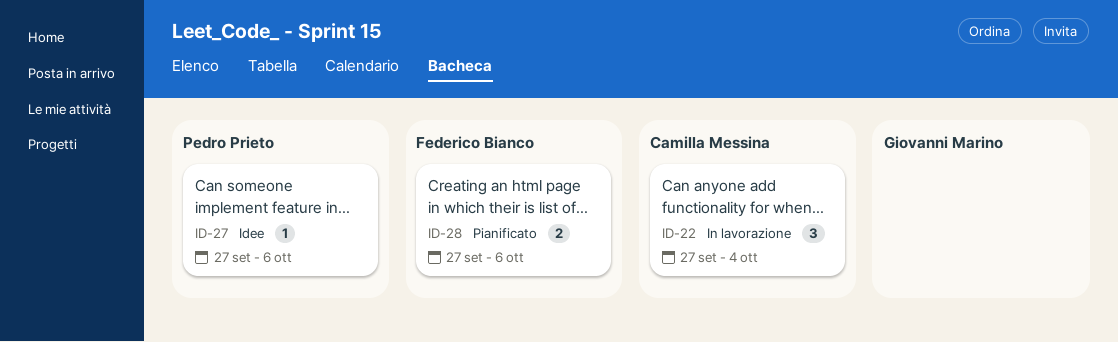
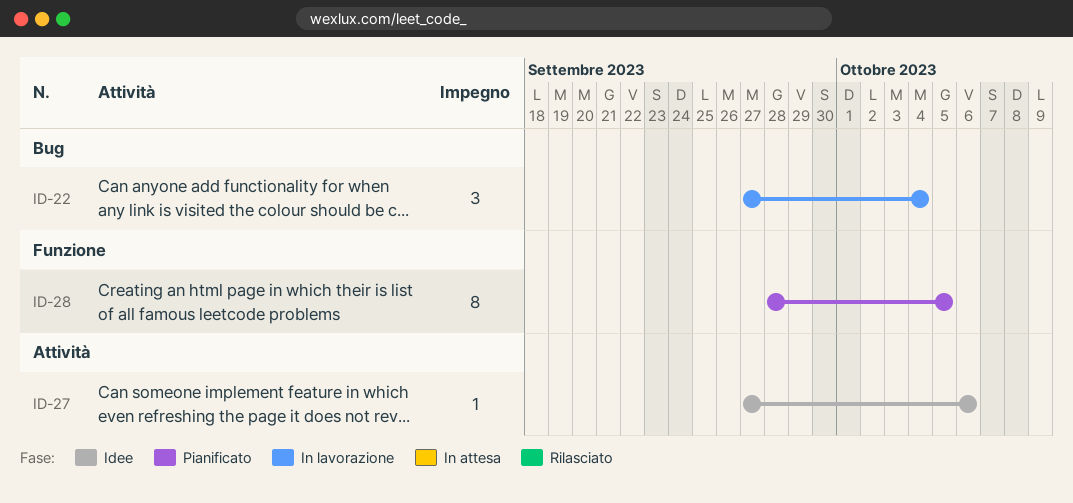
ID-28, estimate: 2 -> 8
ID-28, start: Sep 27 -> Sep 28
ID-28, due: Oct 6 -> Oct 5

